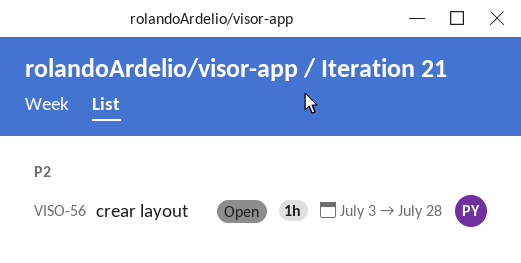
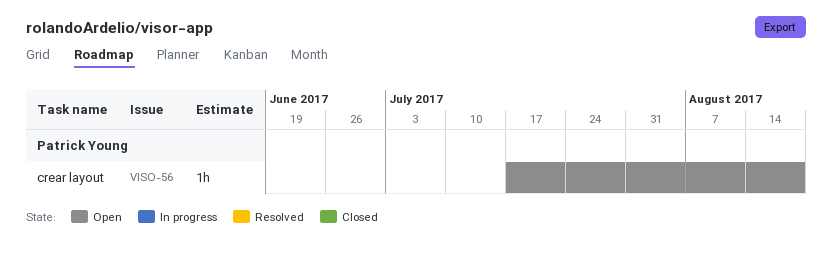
VISO-56, start: Jul 3 -> Jul 17
VISO-56, due: Jul 28 -> Aug 18

